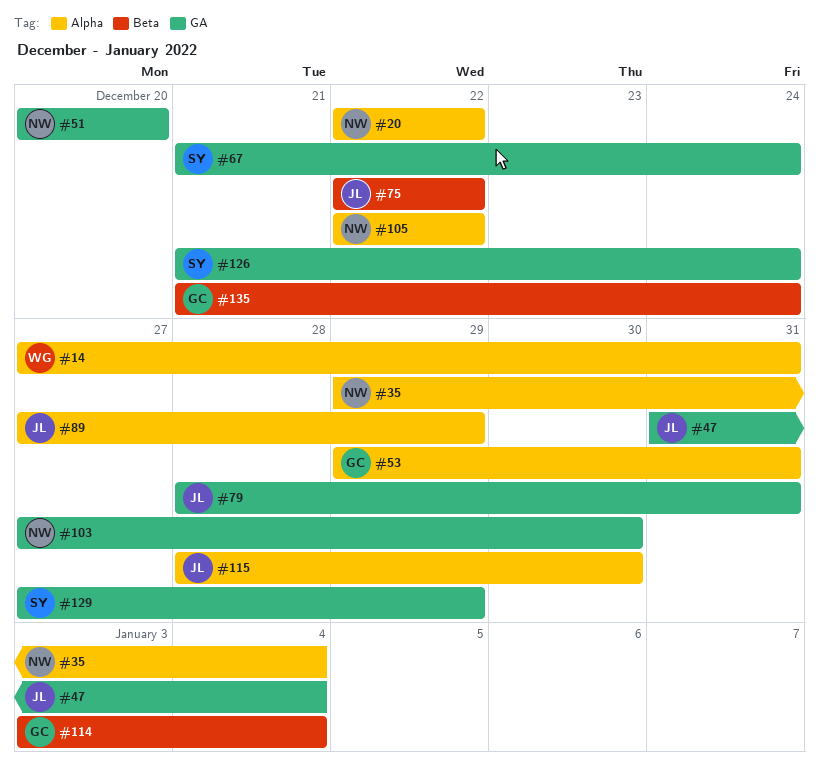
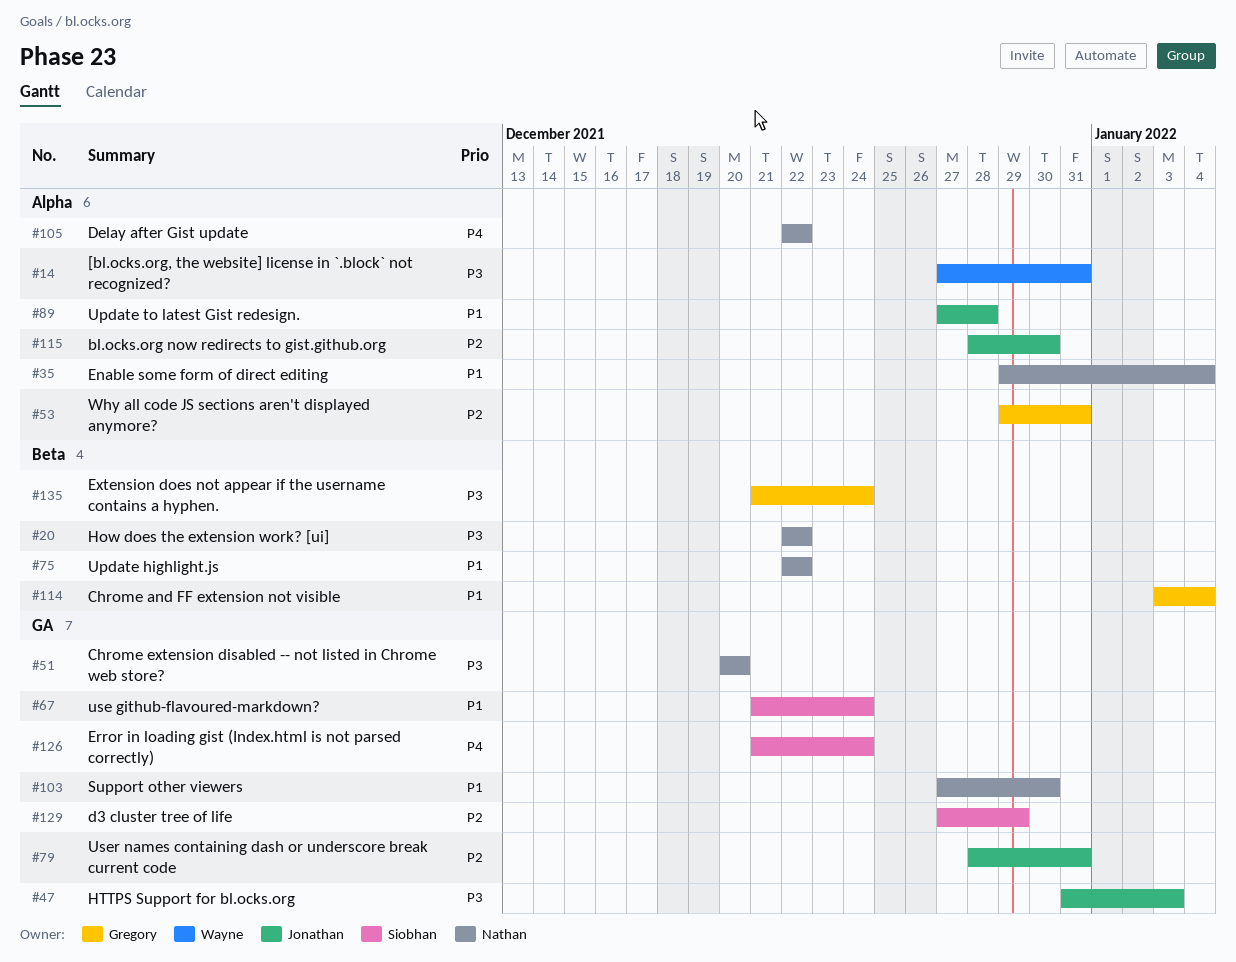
#20, label: Alpha -> Beta
#47, due: Jan 4 -> Jan 3
#75, owner: Jonathan -> Nathan
#89, due: Dec 29 -> Dec 28

